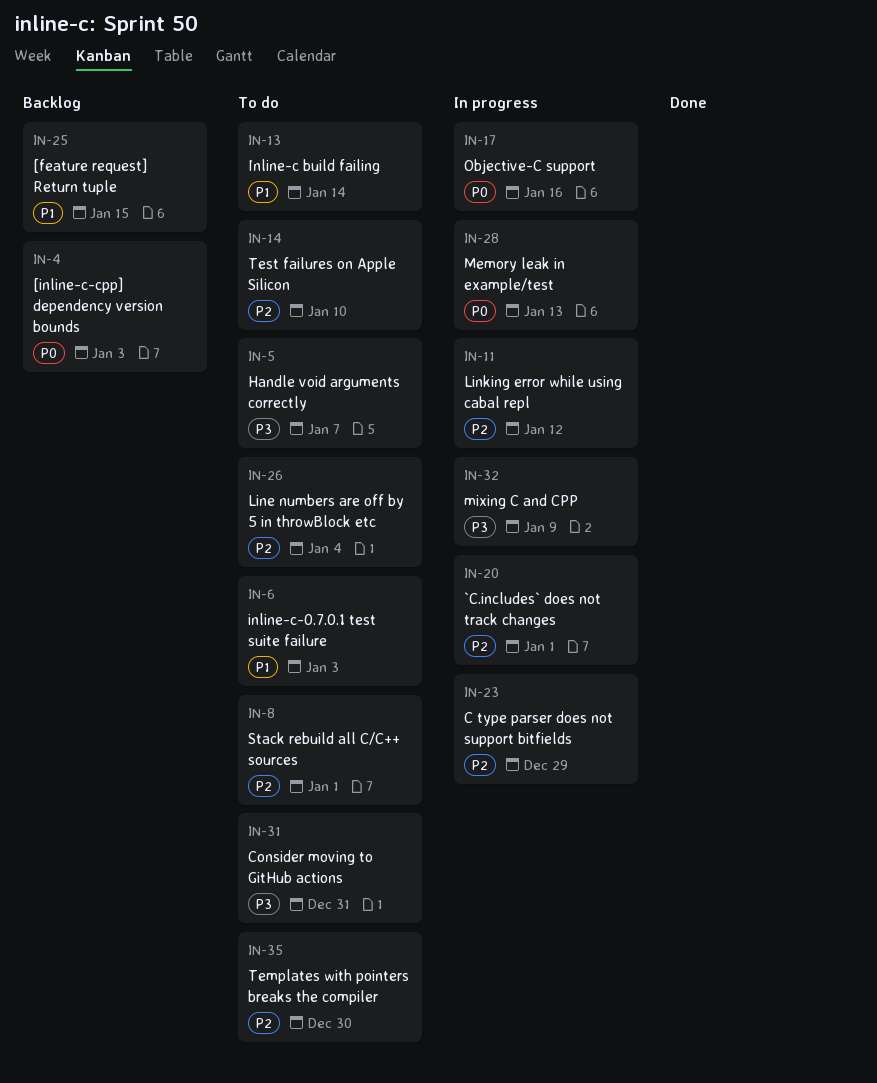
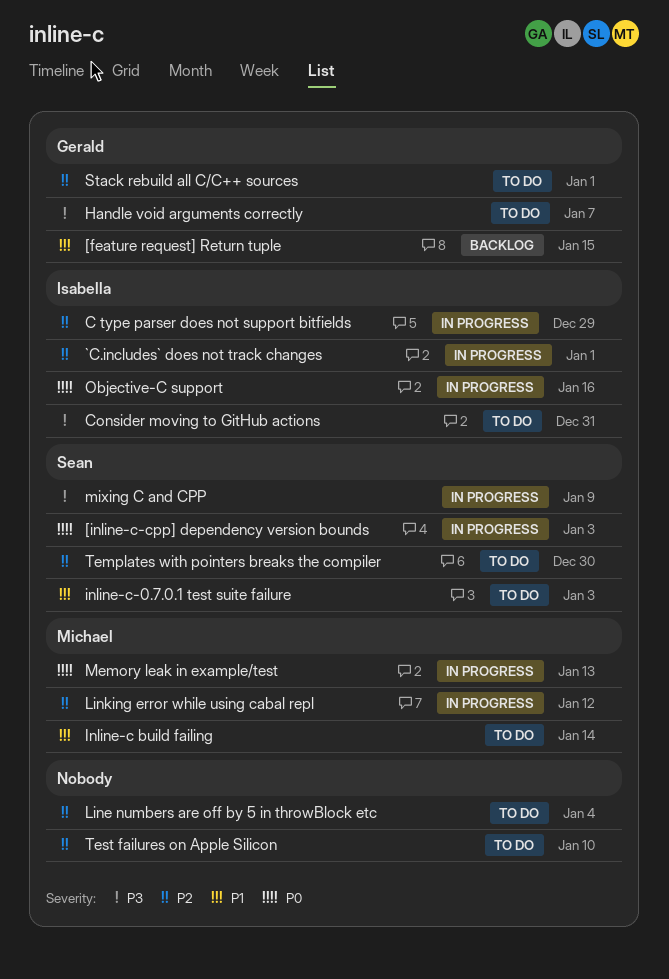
[inline-c-cpp] dependency version bounds, status: Backlog -> In progress

